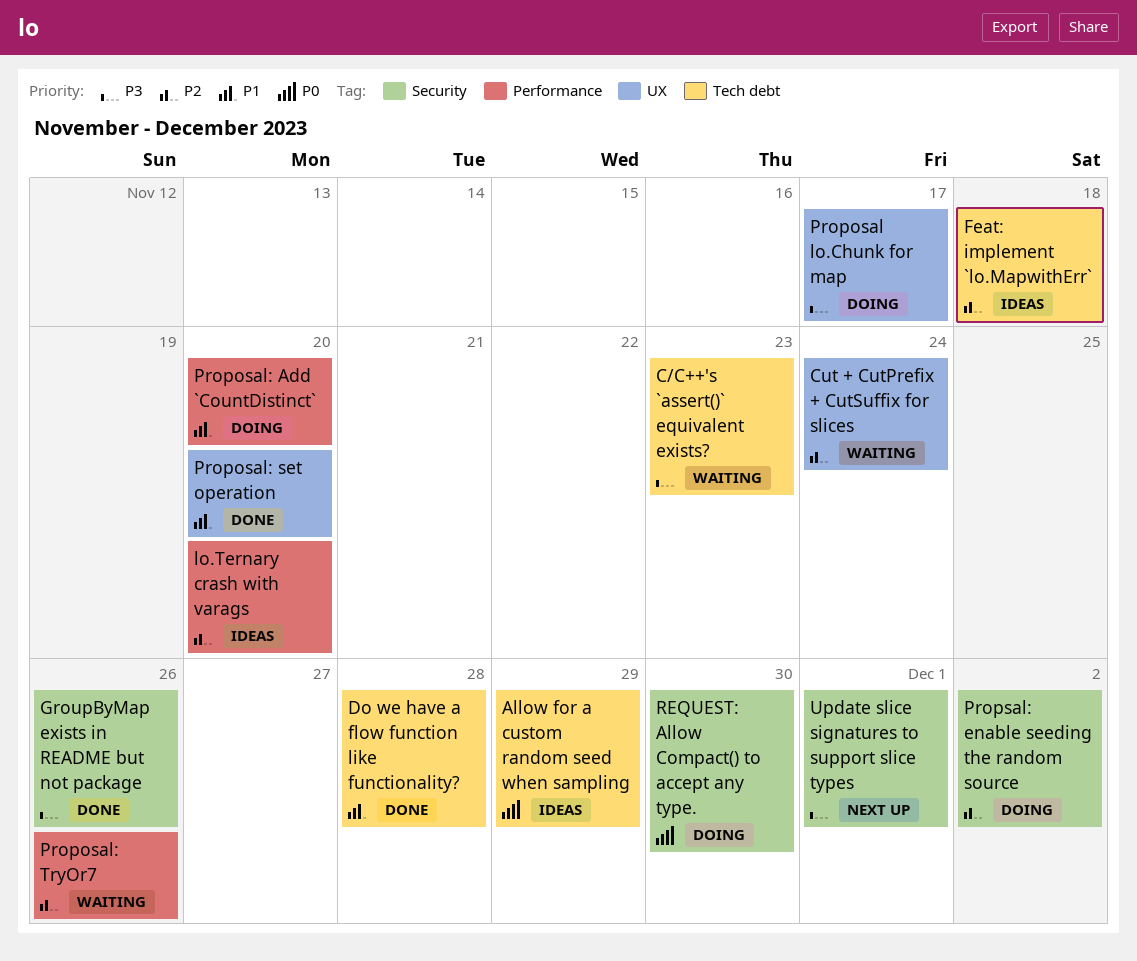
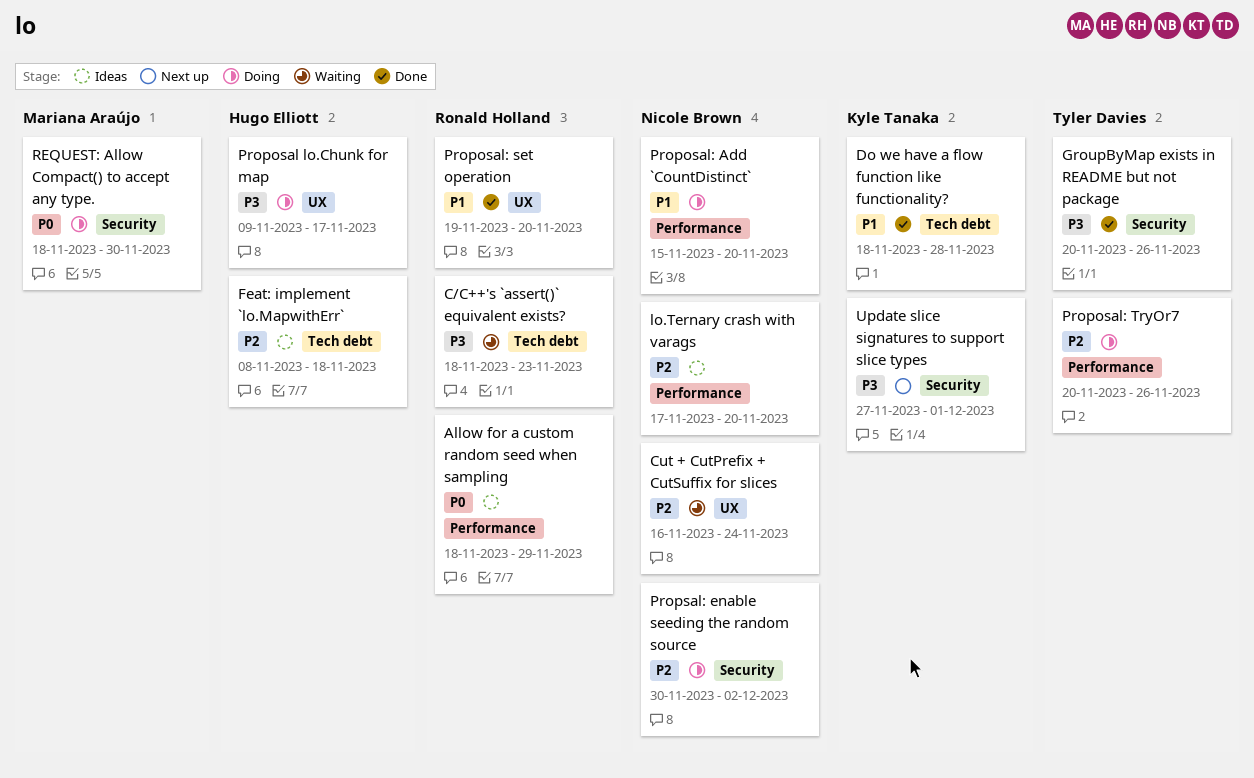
Allow for a custom random seed when sampling, label: Tech debt -> Performance
Proposal: TryOr7, status: Waiting -> Doing

